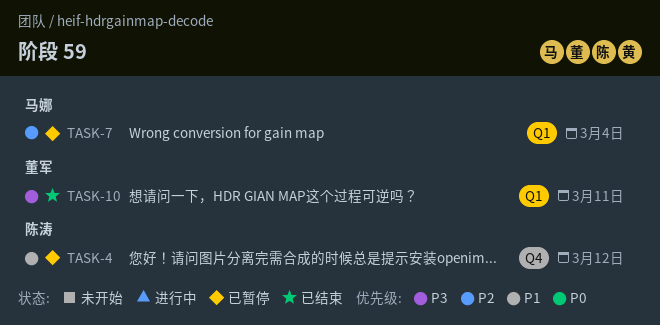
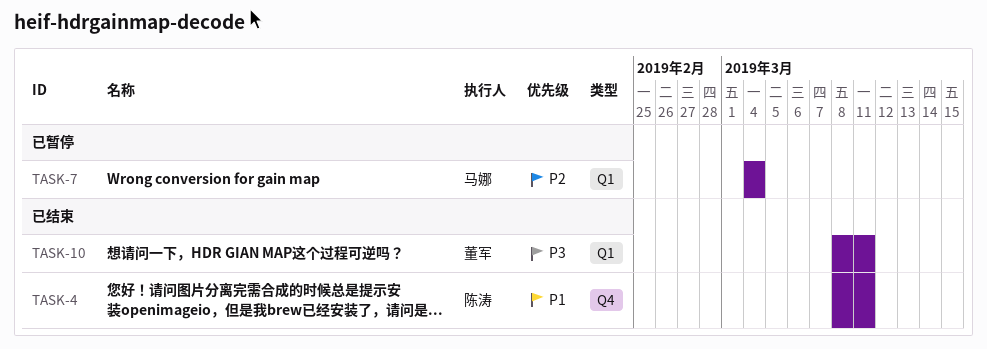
TASK-4, status: 已暂停 -> 已结束
TASK-4, due: Mar 12 -> Mar 11

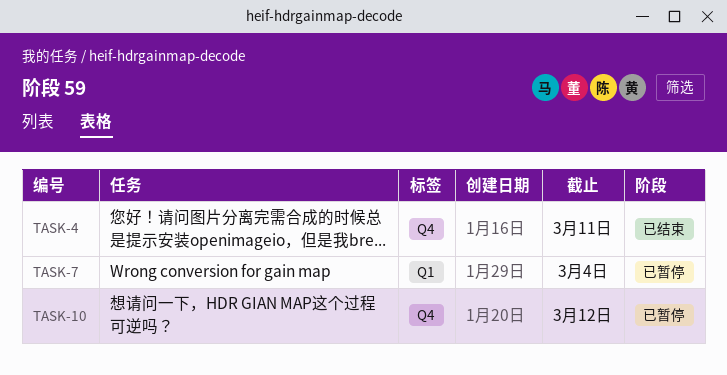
TASK-10, status: 已结束 -> 已暂停
TASK-10, label: Q1 -> Q4
TASK-10, due: Mar 11 -> Mar 12

